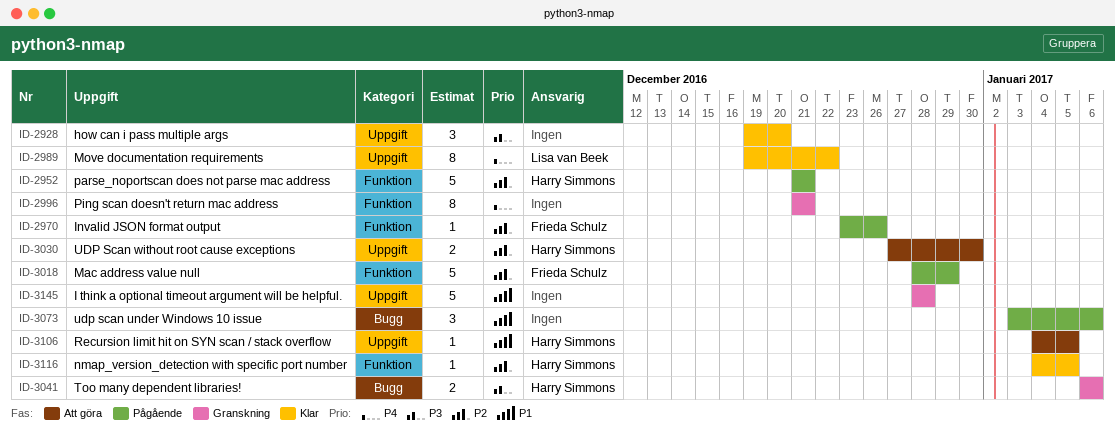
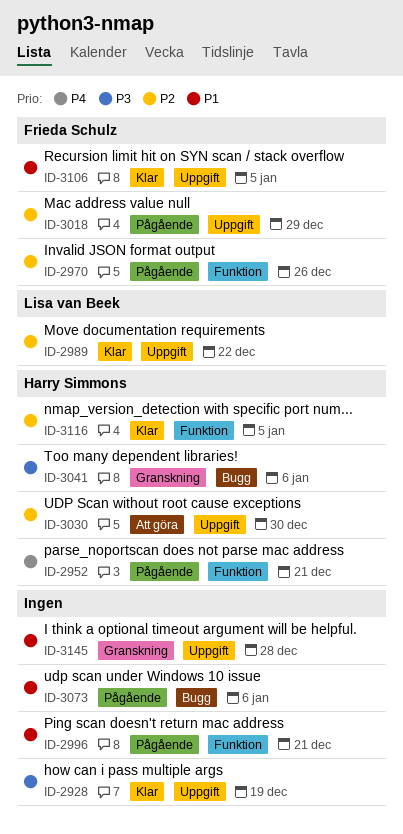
ID-2928, due: Dec 20 -> Dec 19
ID-2952, priority: P2 -> P4
ID-2989, priority: P4 -> P2
ID-2996, status: Granskning -> Pågående
ID-2996, priority: P4 -> P1
ID-3018, label: Funktion -> Uppgift
ID-3106, status: Att göra -> Klar
ID-3106, owner: Harry Simmons -> Frieda Schulz

